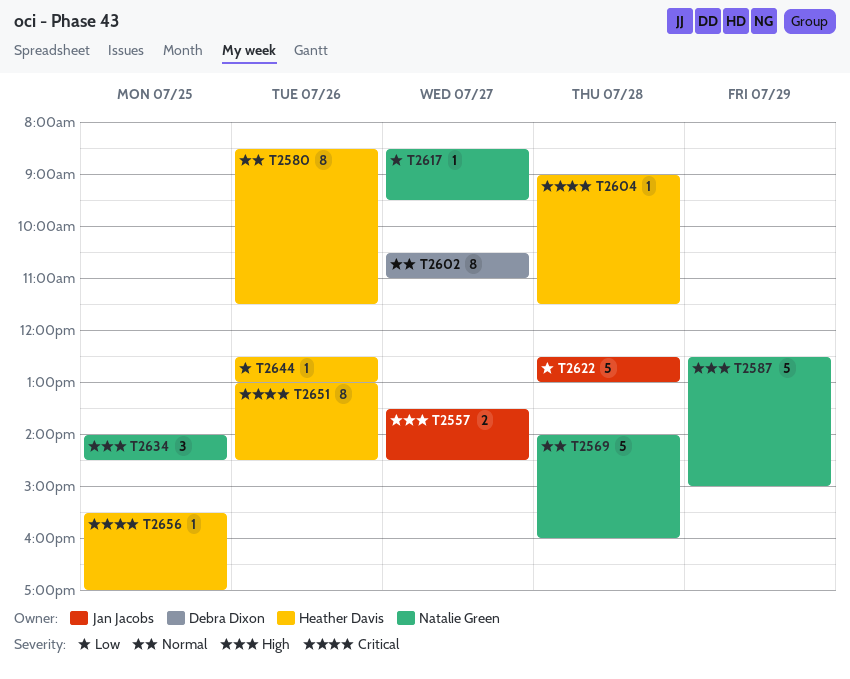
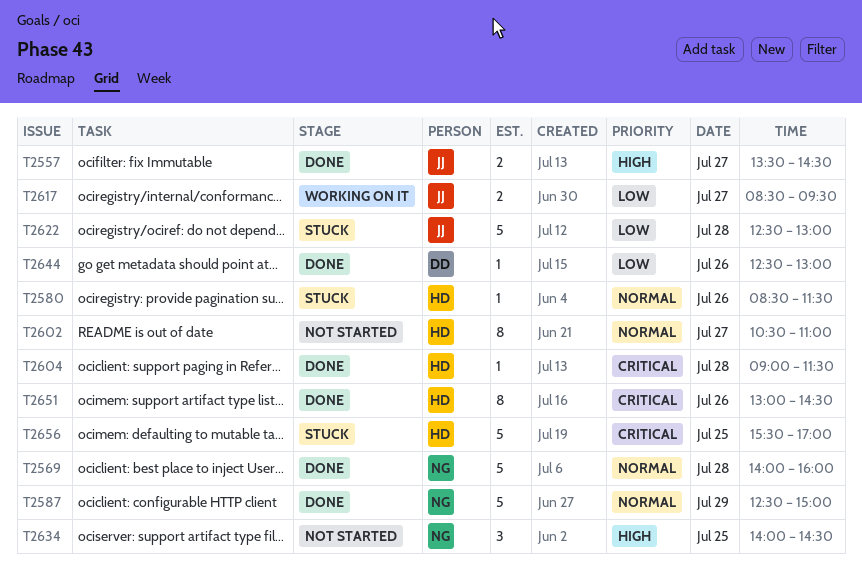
T2580, estimate: 8 -> 1
T2587, priority: High -> Normal
T2602, owner: Debra Dixon -> Heather Davis
T2617, owner: Natalie Green -> Jan Jacobs
T2617, estimate: 1 -> 2
T2644, owner: Heather Davis -> Debra Dixon
T2656, estimate: 1 -> 5

